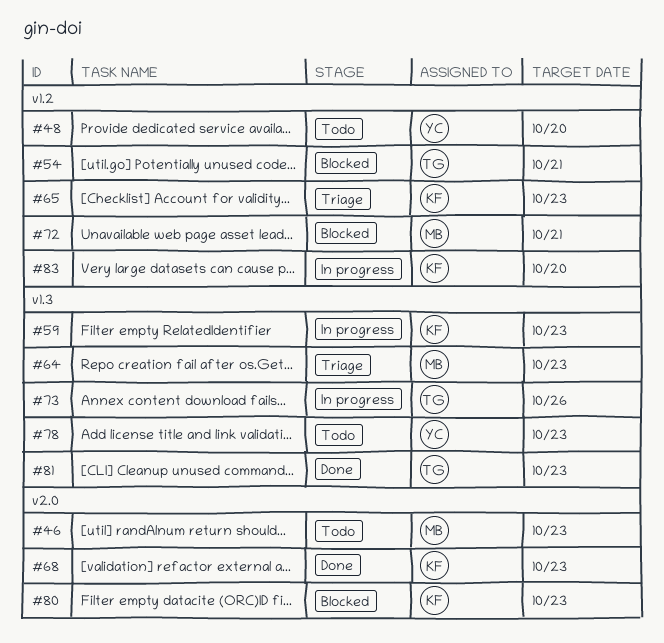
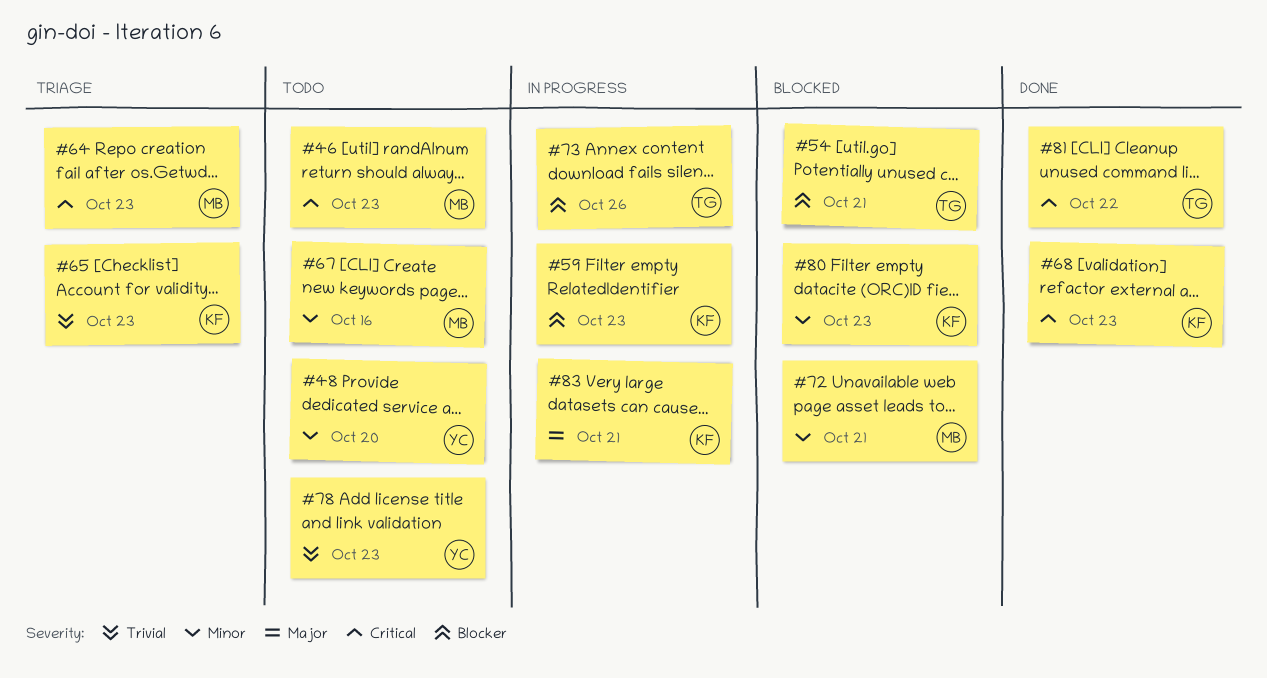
#67: none -> present
#81, due: Oct 23 -> Oct 22
#83, due: Oct 20 -> Oct 21

